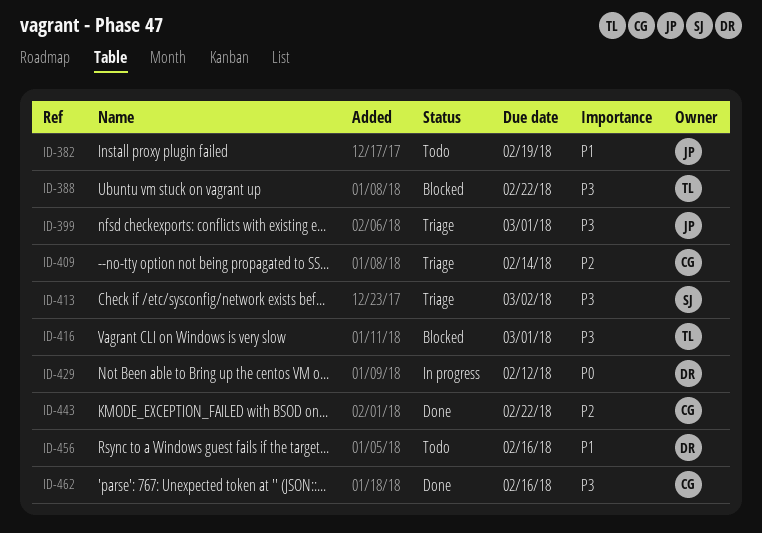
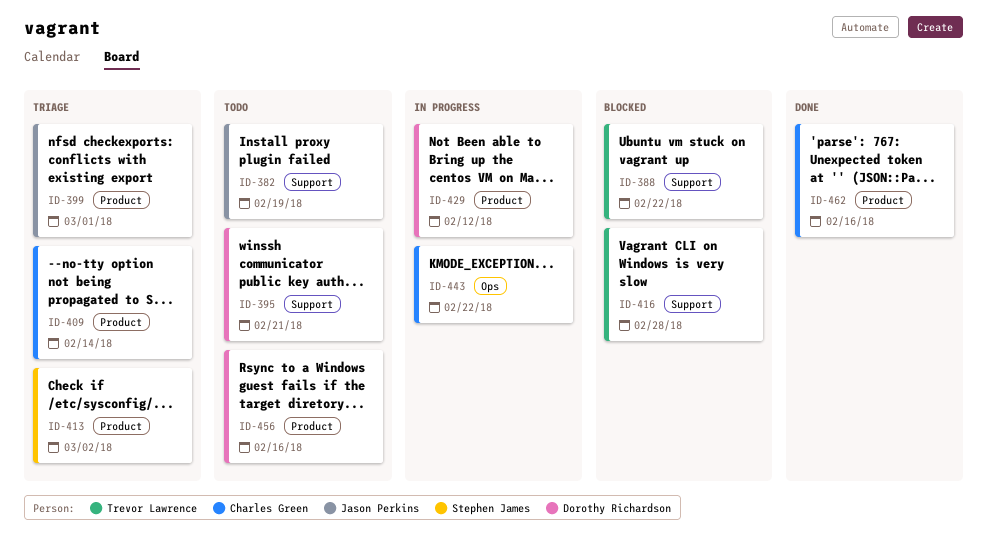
ID-395: none -> present
ID-416, due: Mar 1 -> Feb 28
ID-443, status: Done -> In progress

